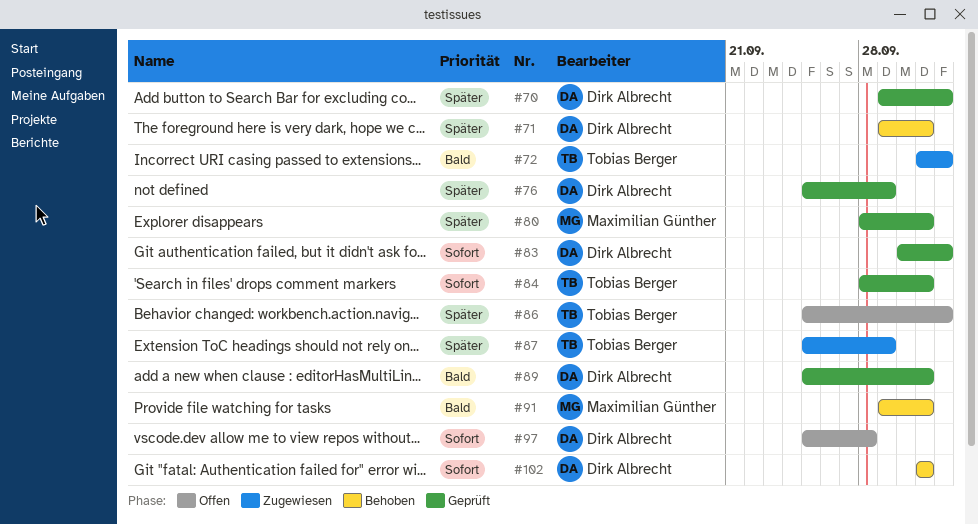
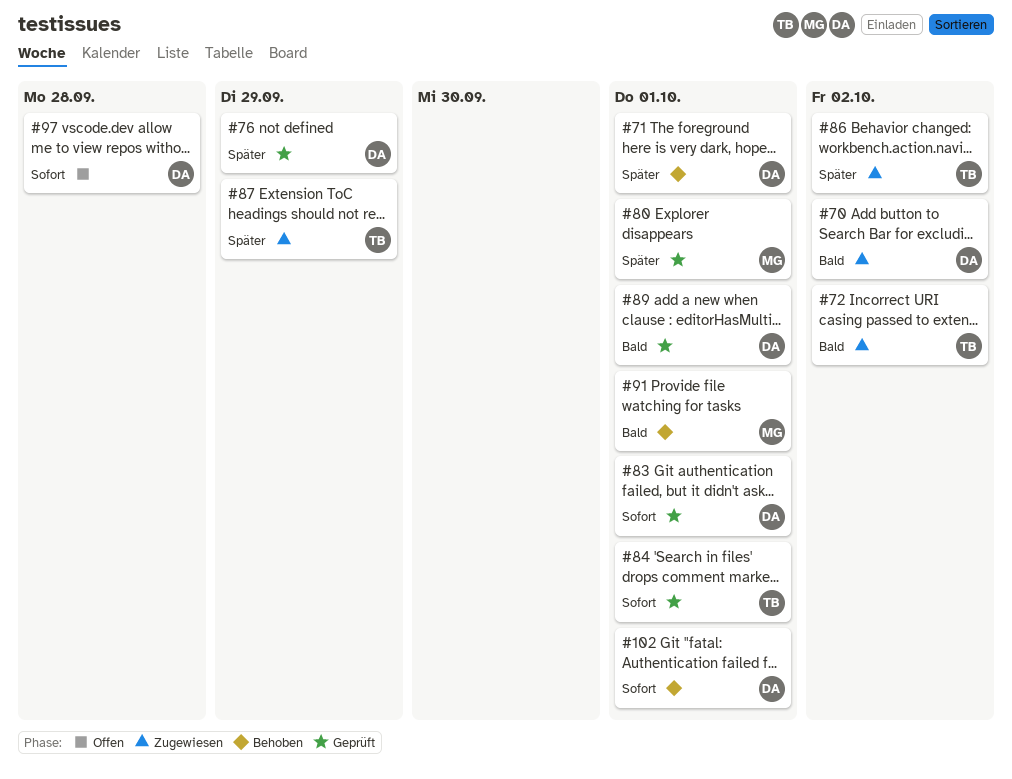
#70, status: Geprüft -> Zugewiesen
#70, priority: Später -> Bald
#83, due: Oct 2 -> Oct 1
#86, status: Offen -> Zugewiesen

